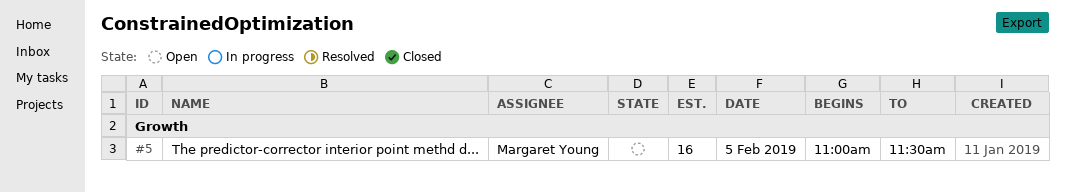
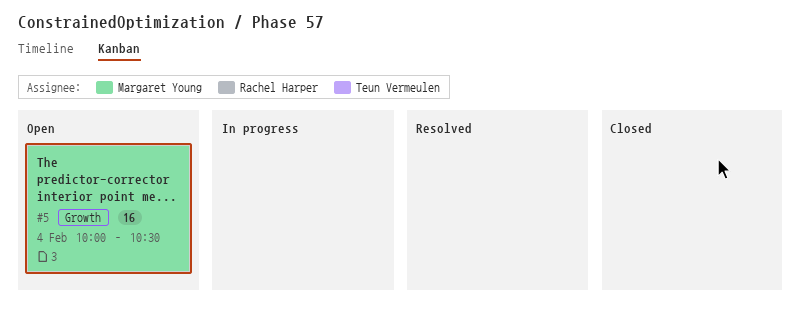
#5, day: Feb 5 -> Feb 4
#5, begins: 11:00 -> 10:00
#5, ends: 11:30 -> 10:30

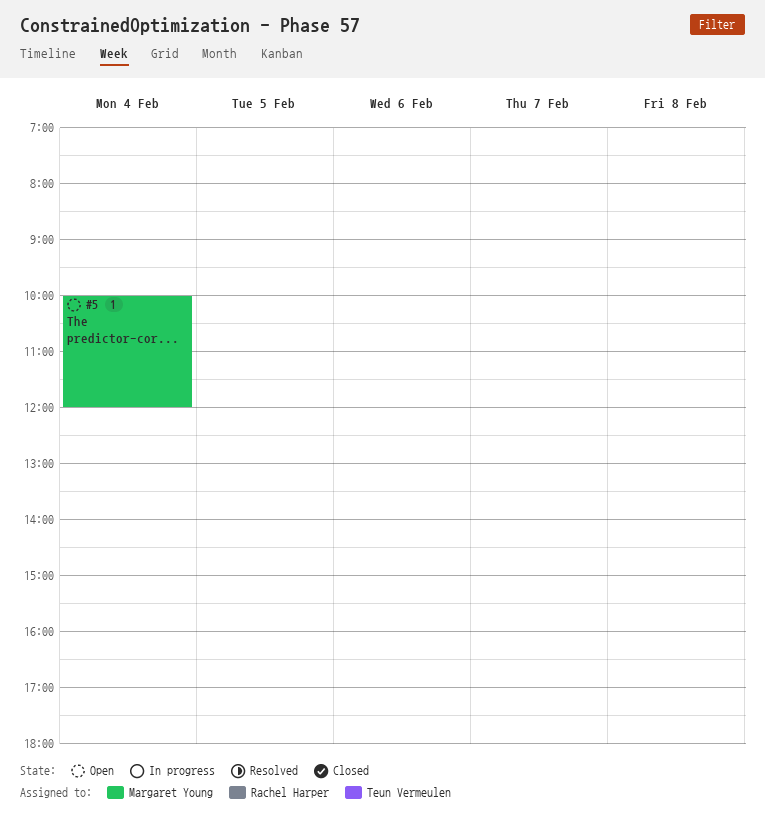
#5, estimate: 16 -> 1
#5, ends: 10:30 -> 12:00

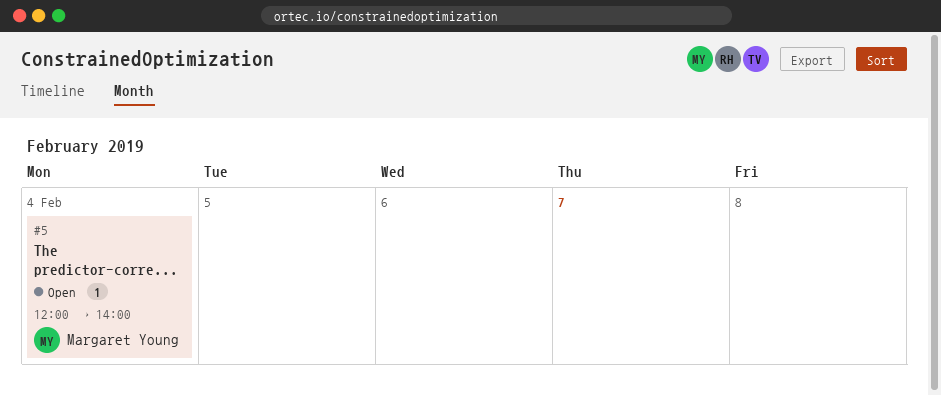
#5, begins: 10:00 -> 12:00
#5, ends: 12:00 -> 14:00

